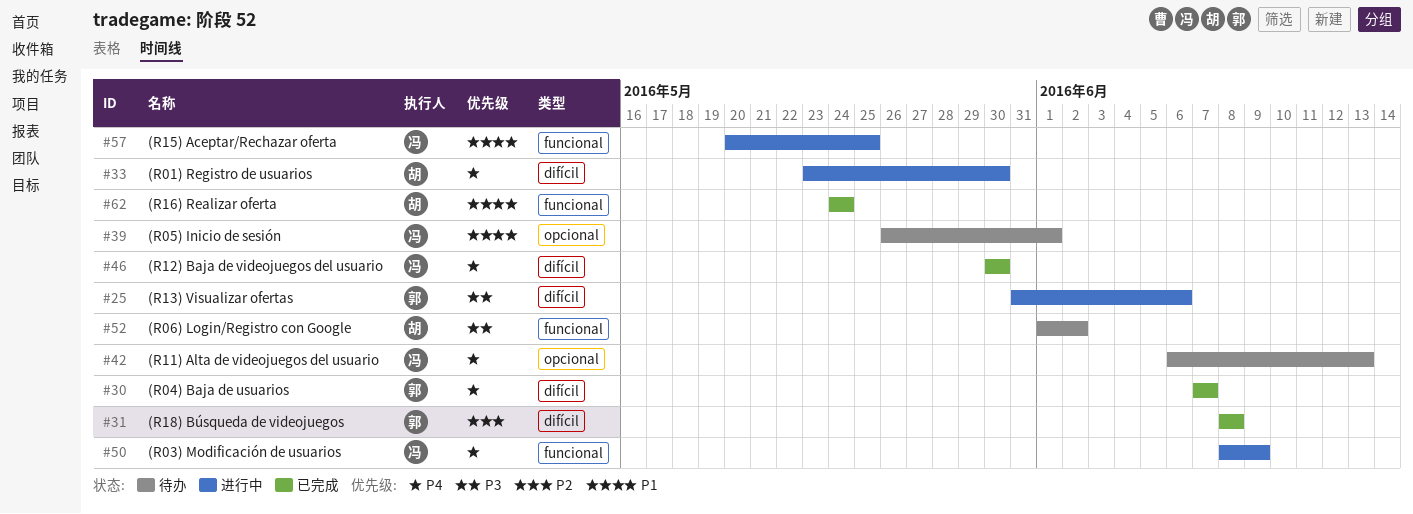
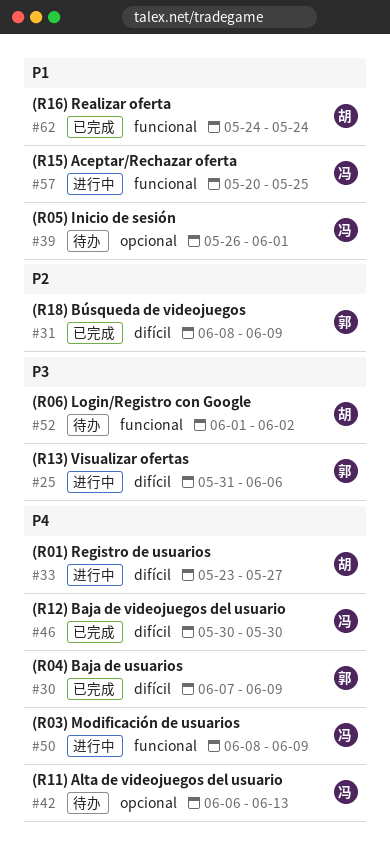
#30, due: Jun 7 -> Jun 9
#31, due: Jun 8 -> Jun 9
#33, due: May 30 -> May 27

